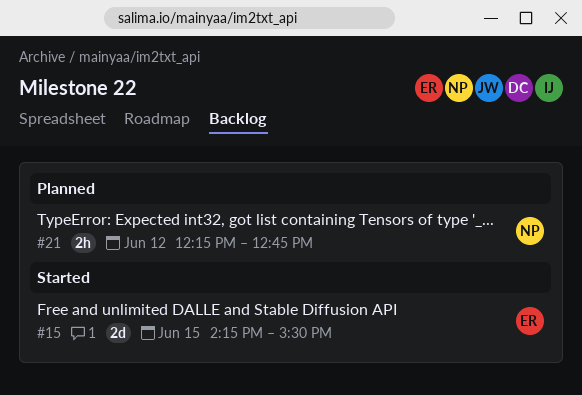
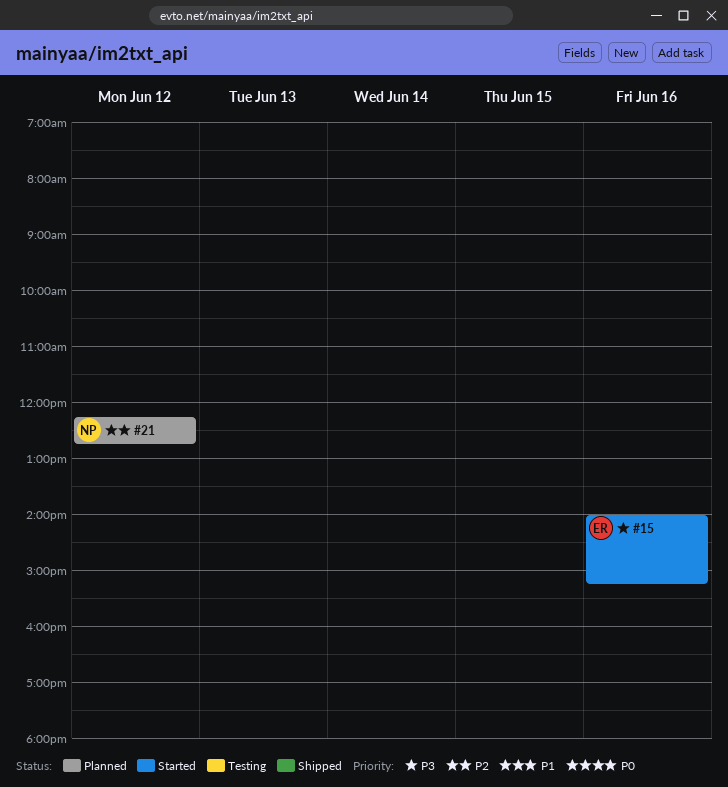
#15, day: Jun 15 -> Jun 16
#15, begins: 14:15 -> 14:00
#15, ends: 15:30 -> 15:15

